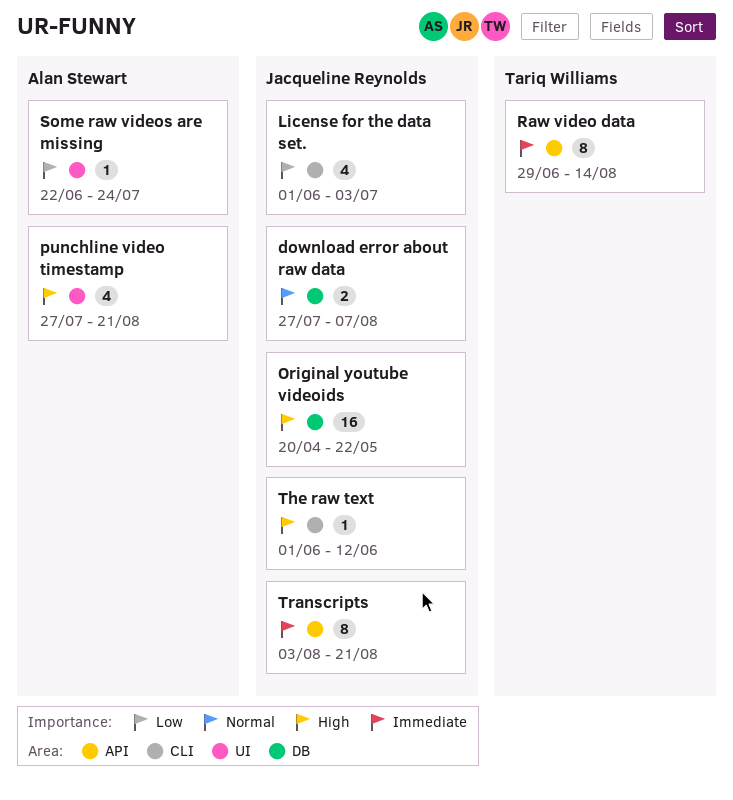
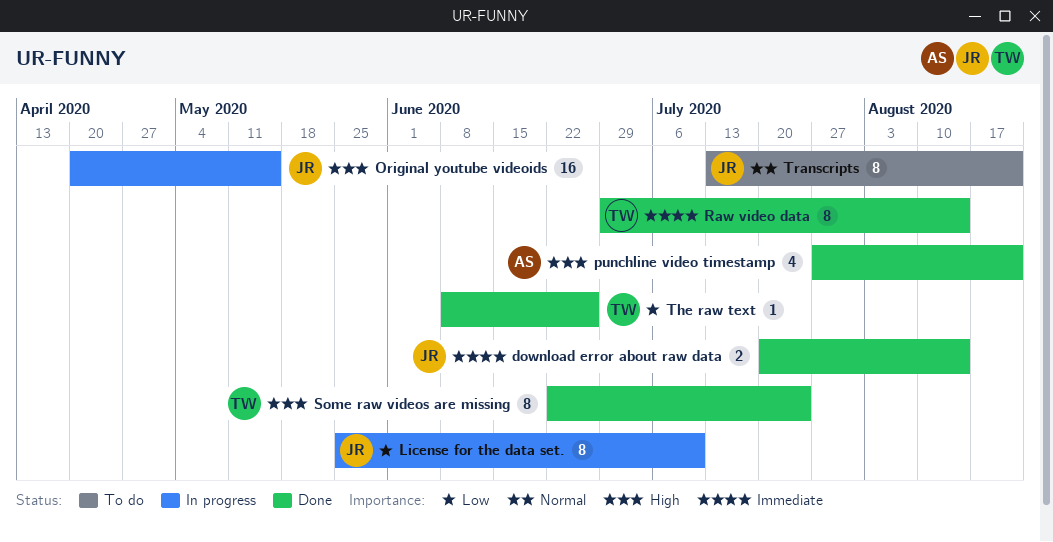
download error about raw data, priority: Normal -> Immediate
download error about raw data, start: Jul 27 -> Jul 20
download error about raw data, due: Aug 7 -> Aug 14
License for the data set., estimate: 4 -> 8
License for the data set., start: Jun 1 -> May 25
License for the data set., due: Jul 3 -> Jul 10
Original youtube videoids, due: May 22 -> May 15
Some raw videos are missing, owner: Alan Stewart -> Tariq Williams
Some raw videos are missing, priority: Low -> High
Some raw videos are missing, estimate: 1 -> 8
The raw text, owner: Jacqueline Reynolds -> Tariq Williams
The raw text, priority: High -> Low
The raw text, start: Jun 1 -> Jun 8
The raw text, due: Jun 12 -> Jun 26
Transcripts, priority: Immediate -> Normal
Transcripts, start: Aug 3 -> Jul 13

